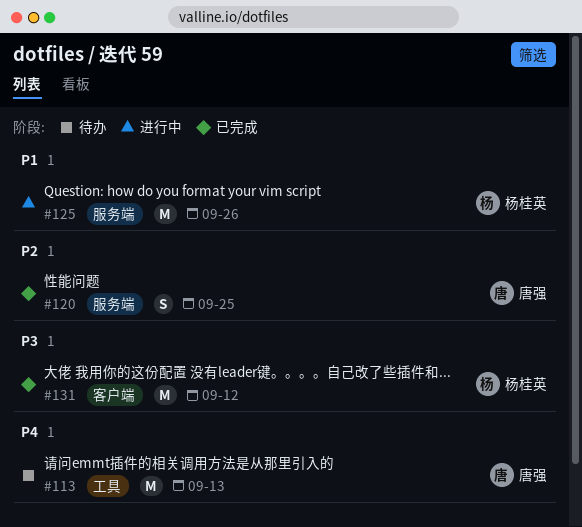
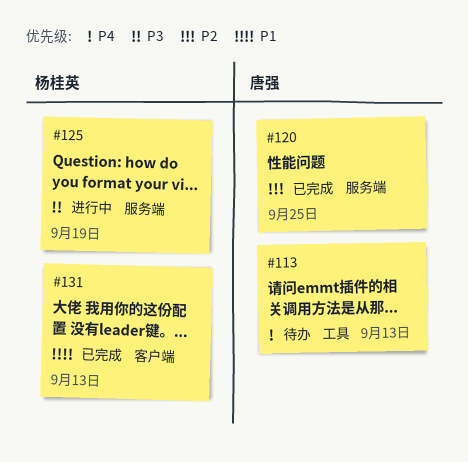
#125, priority: P1 -> P3
#125, due: Sep 26 -> Sep 19
#131, priority: P3 -> P1
#131, due: Sep 12 -> Sep 13

